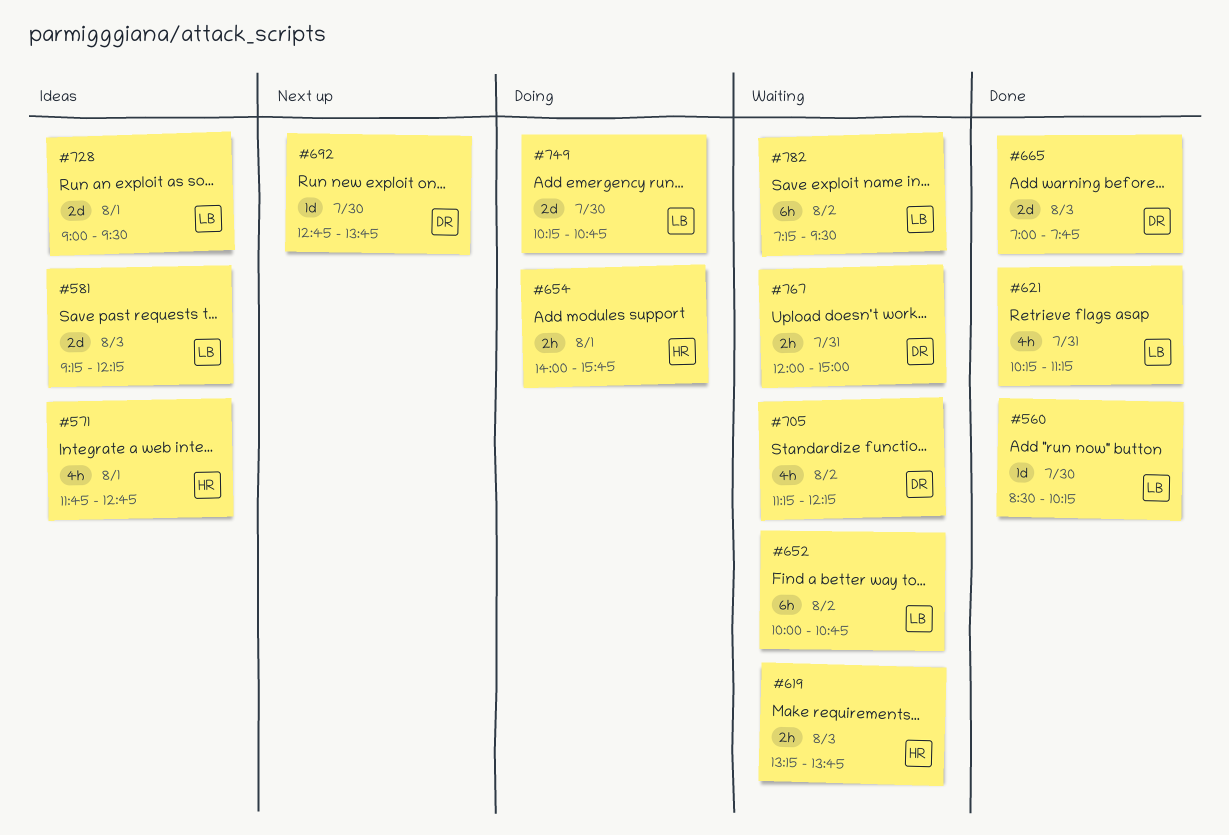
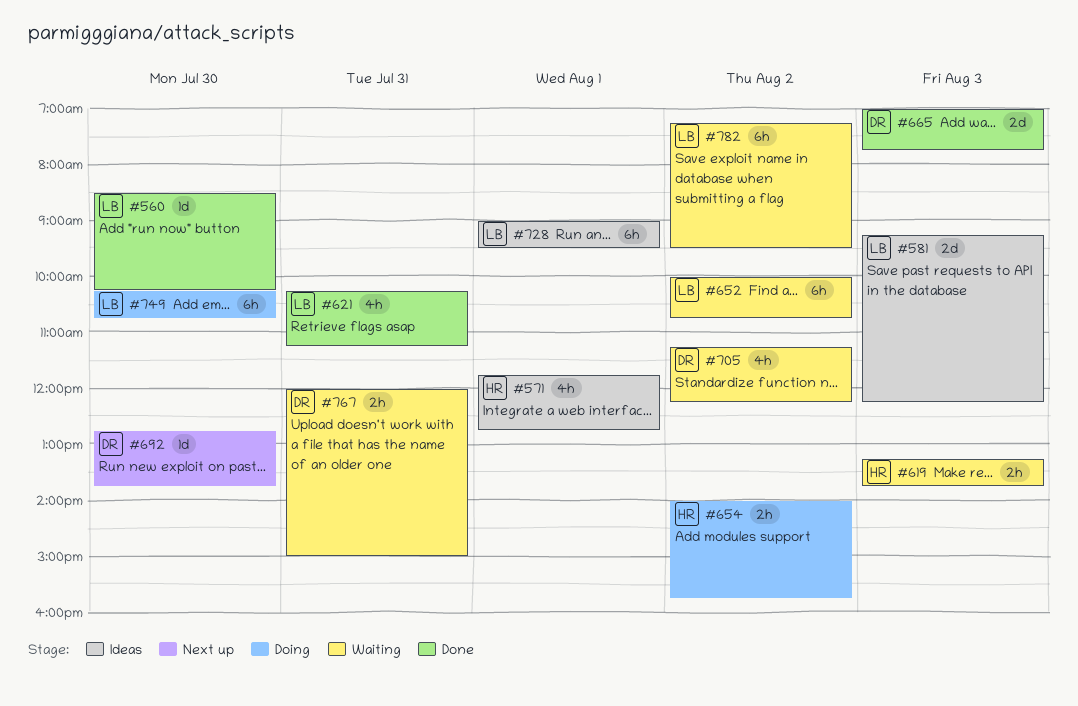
#654, day: Aug 1 -> Aug 2
#728, estimate: 2d -> 6h
#749, estimate: 2d -> 6h

